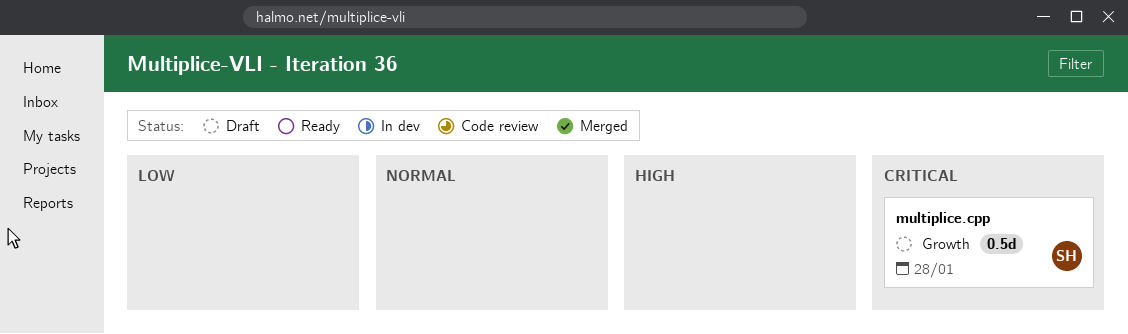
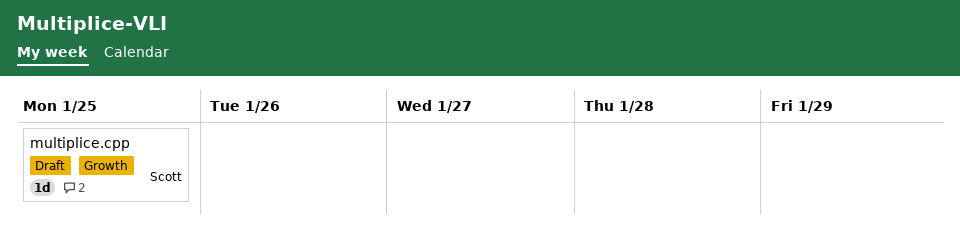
multiplice.cpp, estimate: 0.5d -> 1d
multiplice.cpp, due: Jan 28 -> Jan 25

